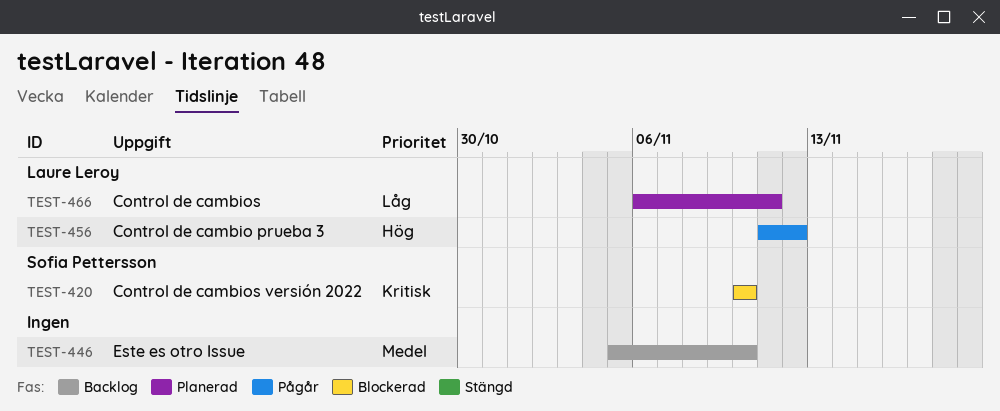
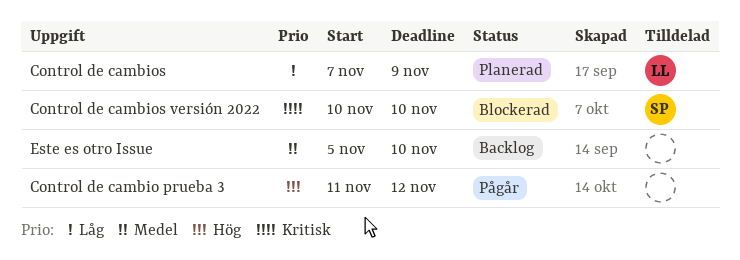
Control de cambio prueba 3, owner: Laure Leroy -> none
Control de cambios, start: Nov 6 -> Nov 7
Control de cambios, due: Nov 11 -> Nov 9

